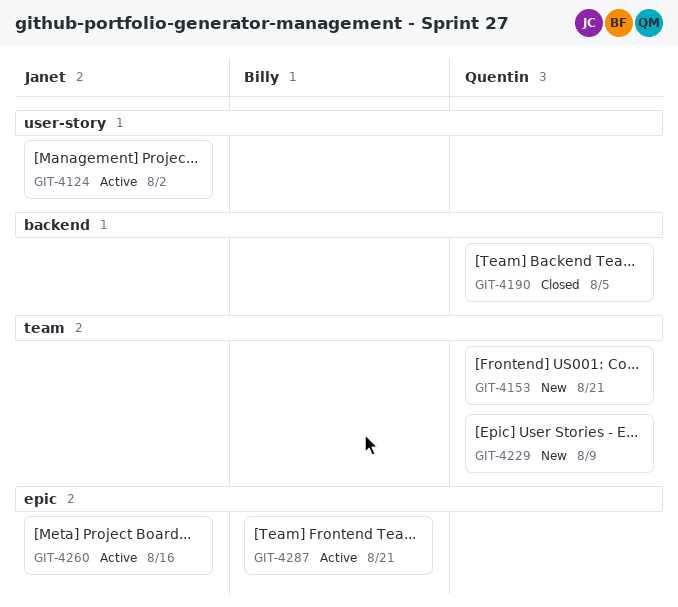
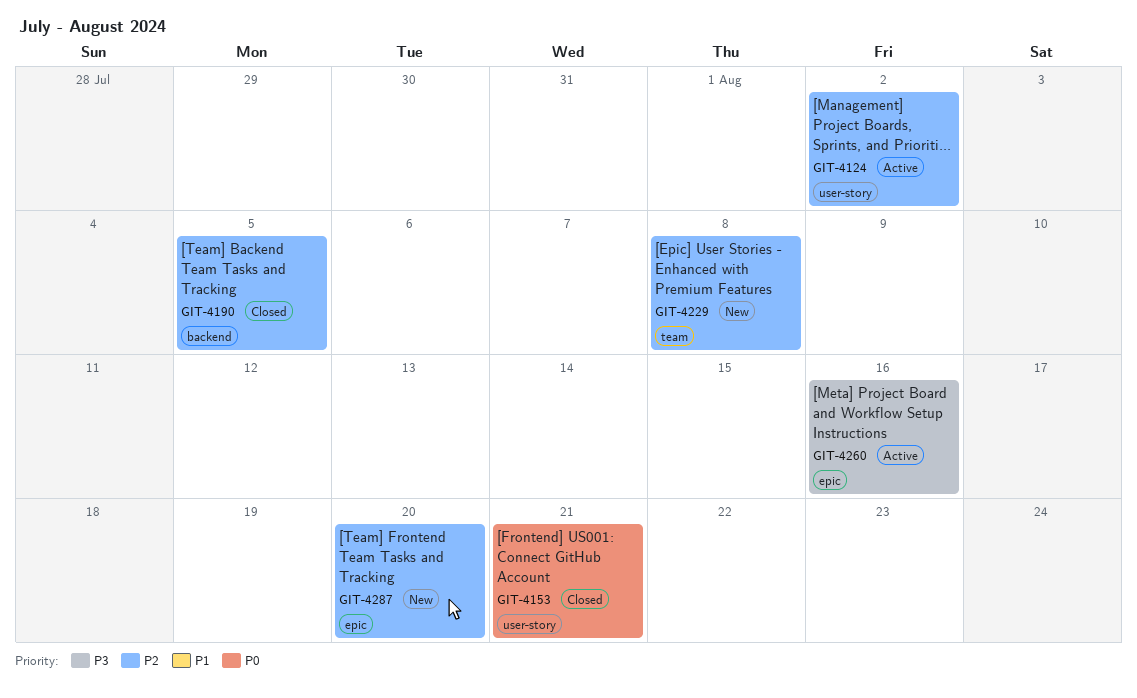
GIT-4153, status: New -> Closed
GIT-4153, label: team -> user-story
GIT-4229, due: Aug 9 -> Aug 8
GIT-4287, status: Active -> New
GIT-4287, due: Aug 21 -> Aug 20

